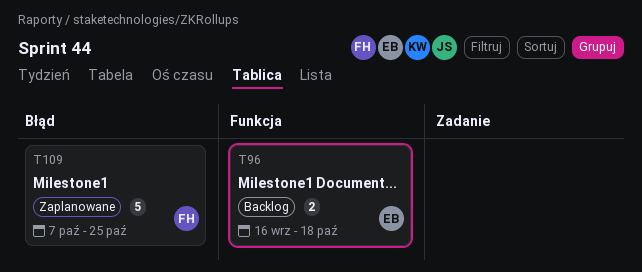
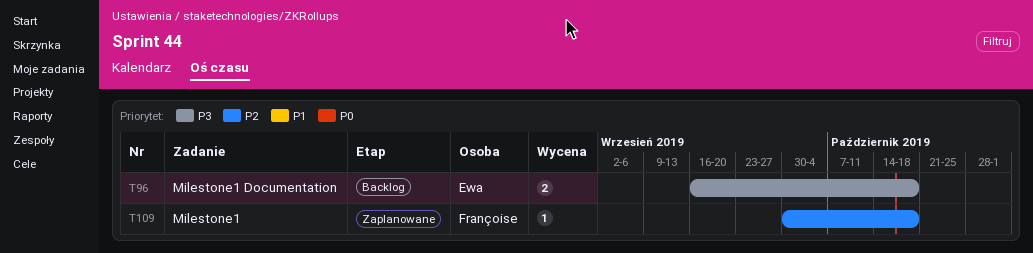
T109, estimate: 5 -> 1
T109, start: Oct 7 -> Sep 30
T109, due: Oct 25 -> Oct 18

